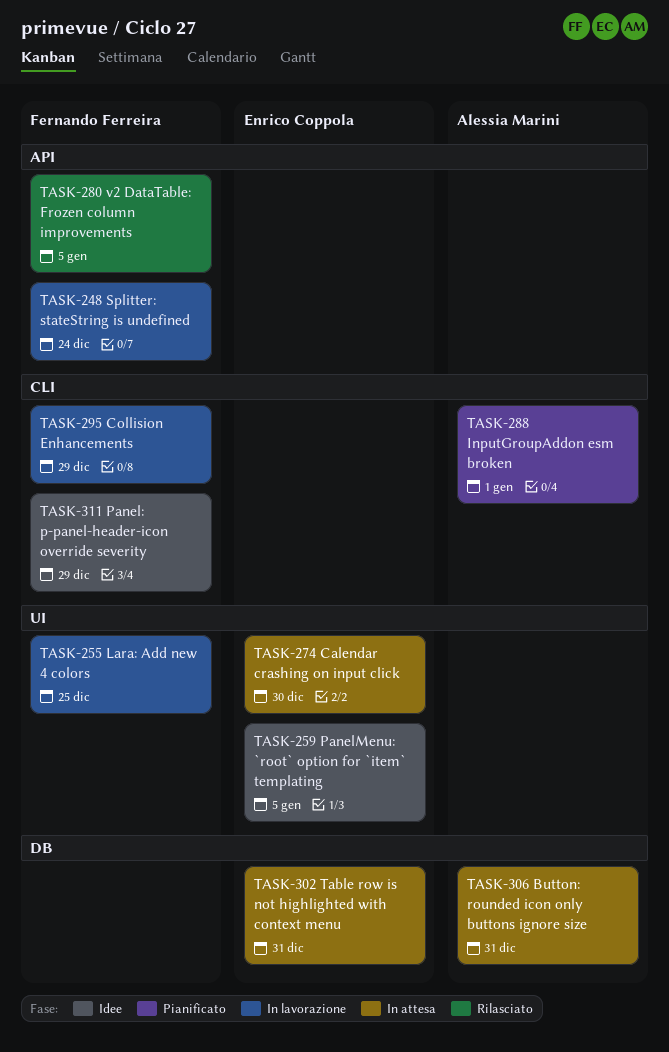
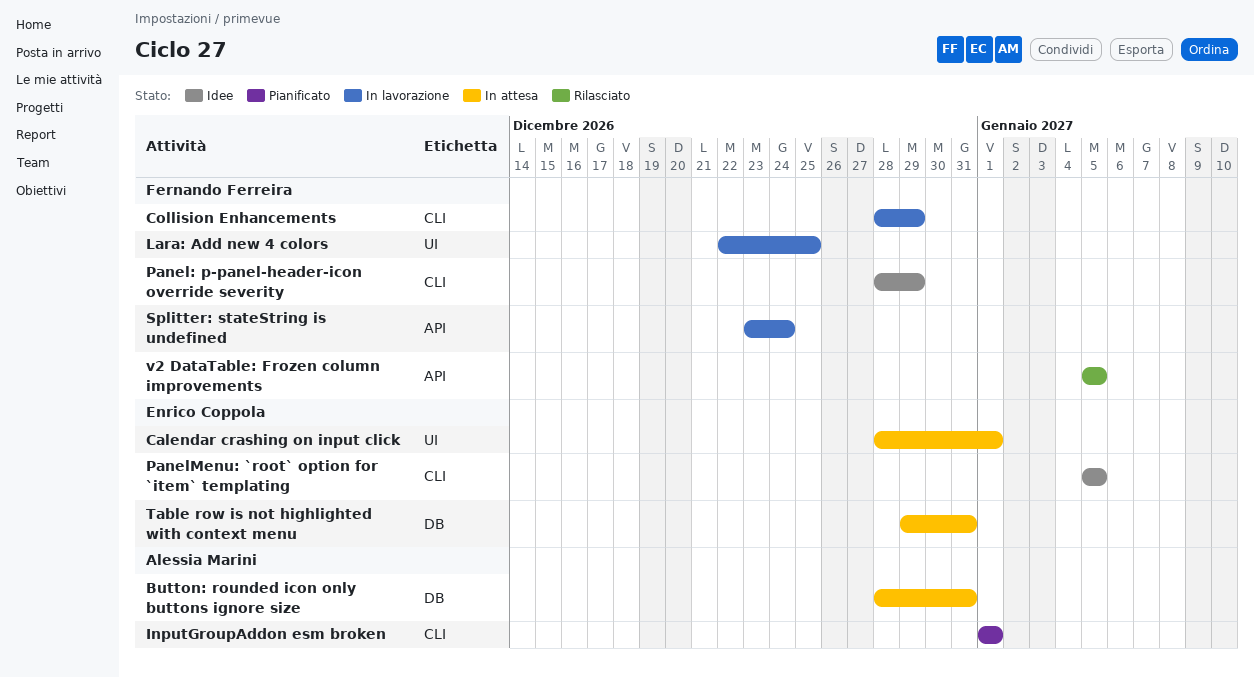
Calendar crashing on input click, due: Dec 30 -> Jan 1
PanelMenu: `root` option for `item` templating, label: UI -> CLI

